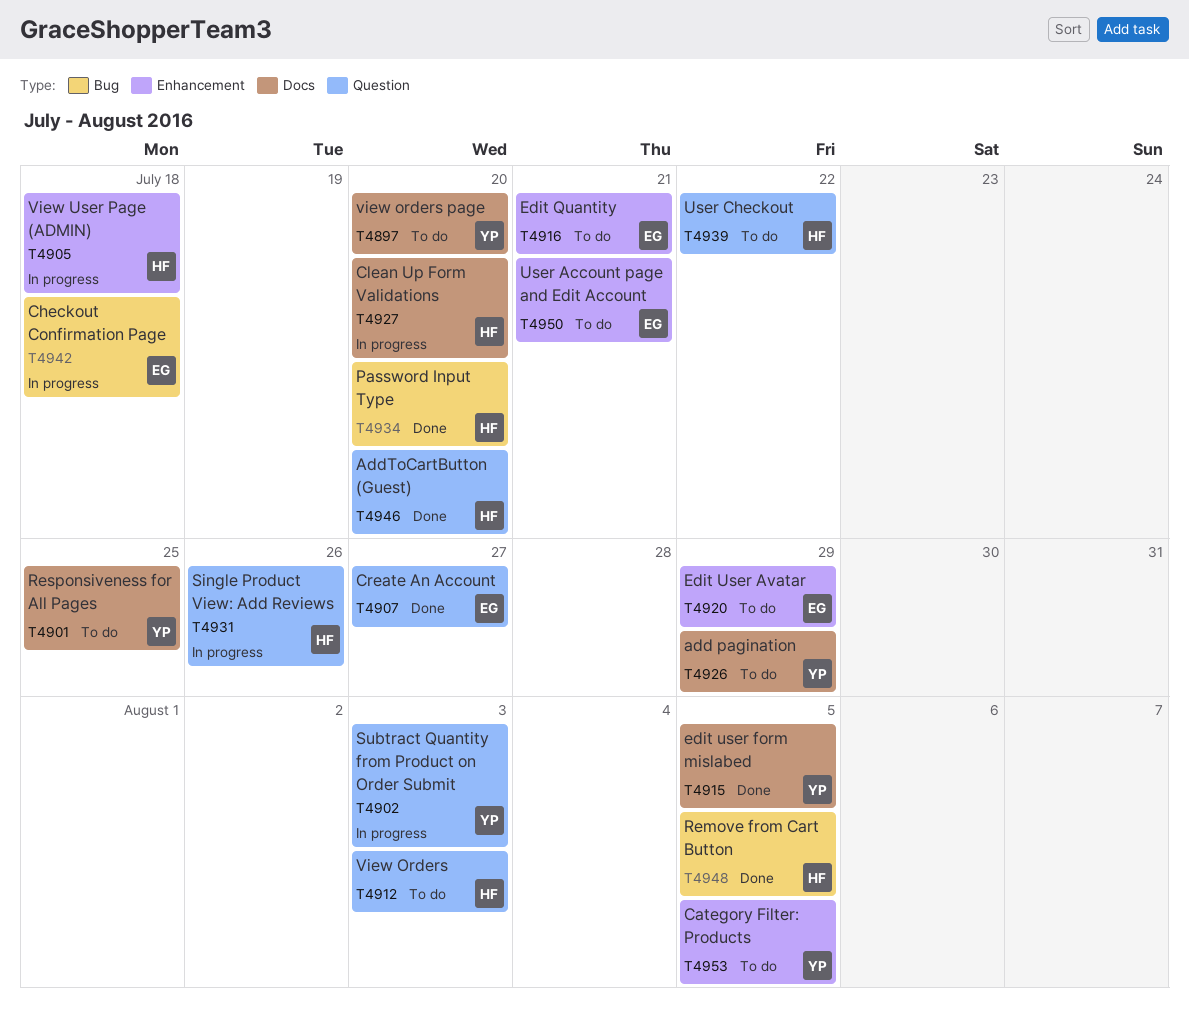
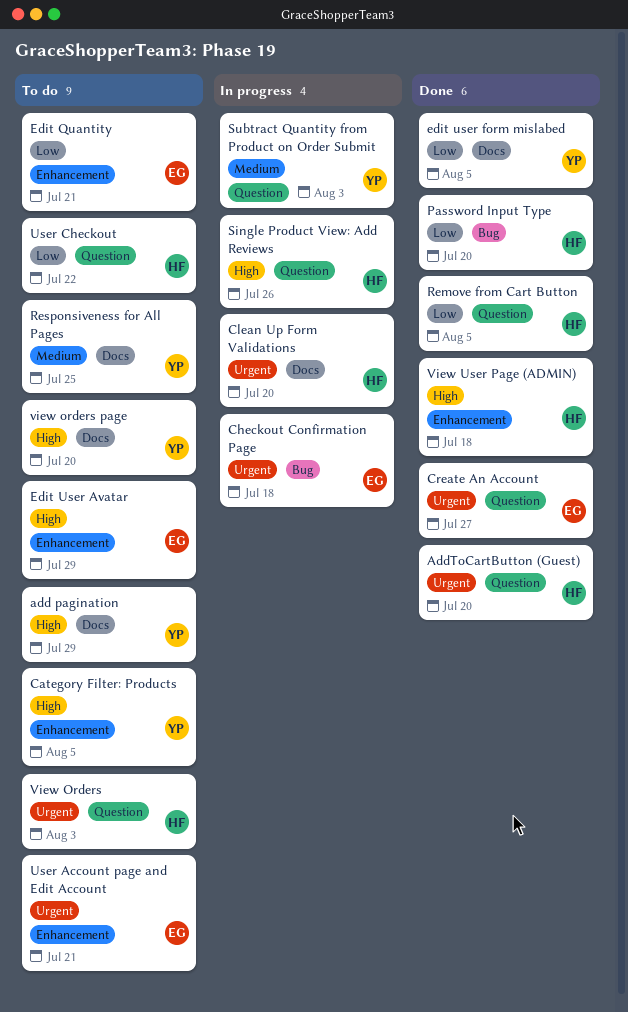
Remove from Cart Button, label: Bug -> Question
View User Page (ADMIN), status: In progress -> Done

